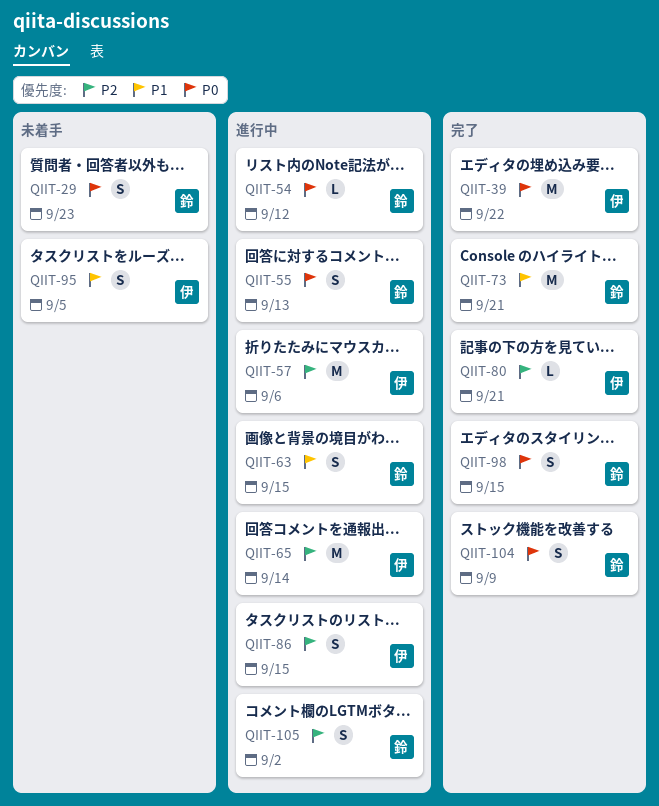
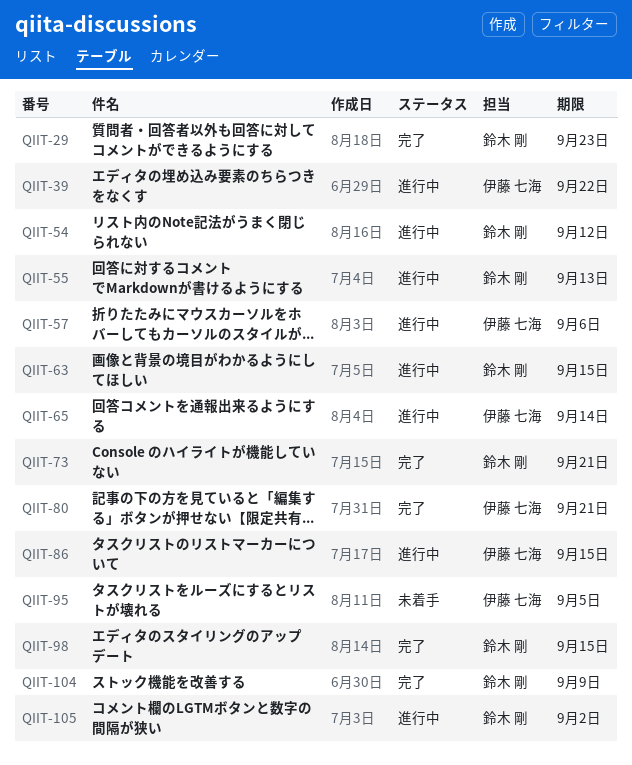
QIIT-29, status: 未着手 -> 完了
QIIT-39, status: 完了 -> 進行中

